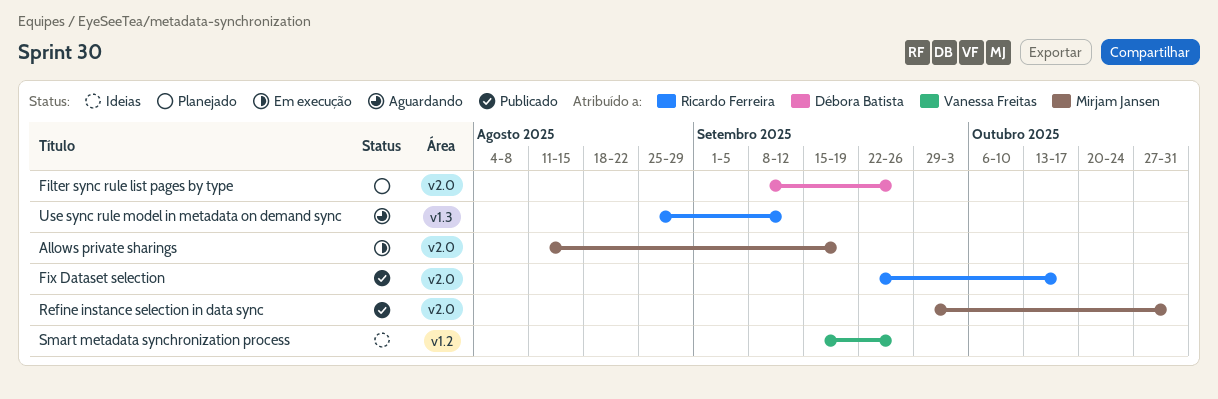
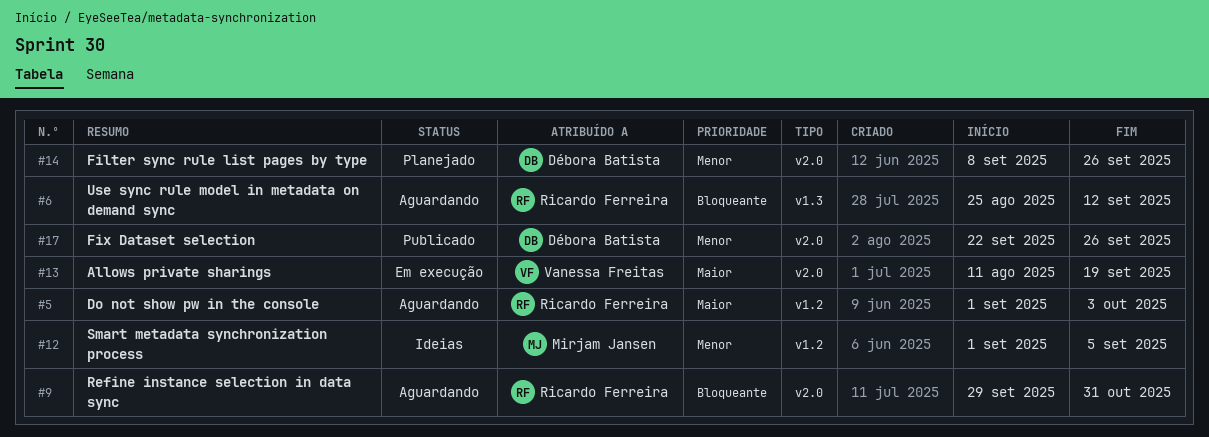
Allows private sharings, owner: Mirjam Jansen -> Vanessa Freitas
Do not show pw in the console: none -> present
Fix Dataset selection, owner: Ricardo Ferreira -> Débora Batista
Fix Dataset selection, due: Oct 17 -> Sep 26
Refine instance selection in data sync, status: Publicado -> Aguardando
Refine instance selection in data sync, owner: Mirjam Jansen -> Ricardo Ferreira
Smart metadata synchronization process, owner: Vanessa Freitas -> Mirjam Jansen
Smart metadata synchronization process, start: Sep 15 -> Sep 1
Smart metadata synchronization process, due: Sep 26 -> Sep 5

